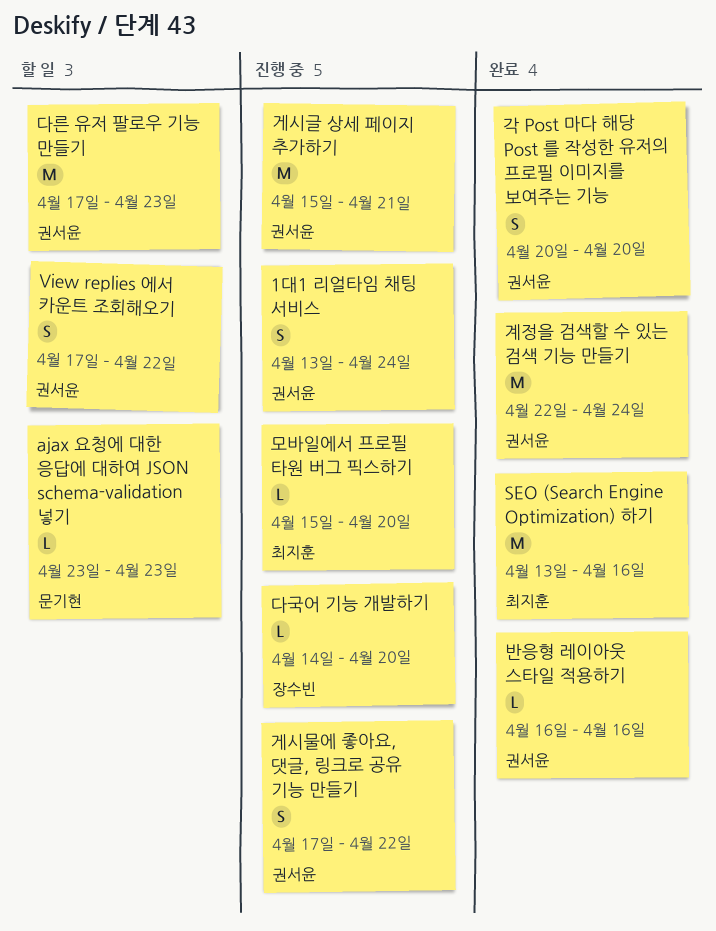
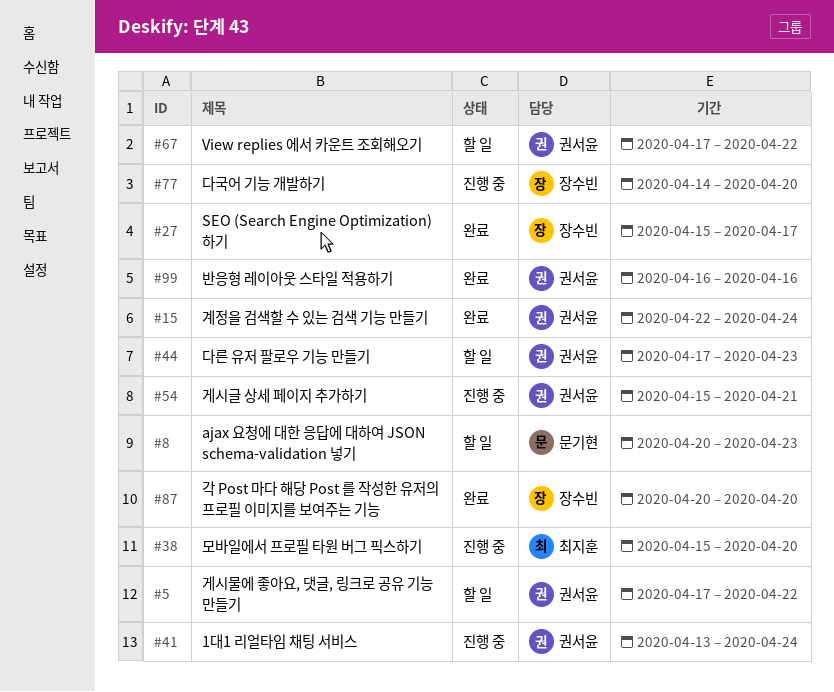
ajax 요청에 대한 응답에 대하여 JSON schema-validation 넣기, start: Apr 23 -> Apr 20
SEO (Search Engine Optimization) 하기, owner: 최지훈 -> 장수빈
SEO (Search Engine Optimization) 하기, start: Apr 13 -> Apr 15
SEO (Search Engine Optimization) 하기, due: Apr 16 -> Apr 17
각 Post 마다 해당 Post 를 작성한 유저의 프로필 이미지를 보여주는 기능, owner: 권서윤 -> 장수빈
게시물에 좋아요, 댓글, 링크로 공유 기능 만들기, status: 진행 중 -> 할 일

